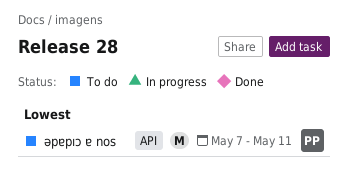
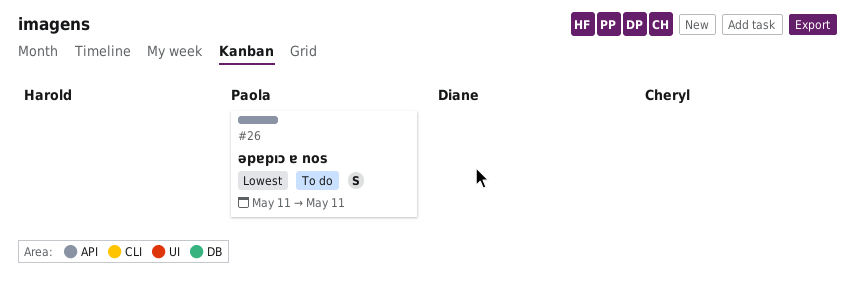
ǝpɐpıɔ ɐ nos, estimate: M -> S
ǝpɐpıɔ ɐ nos, start: May 7 -> May 11

